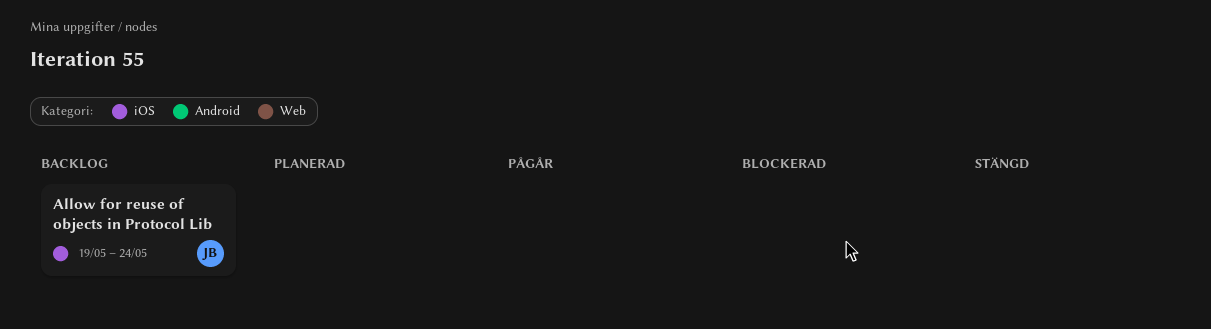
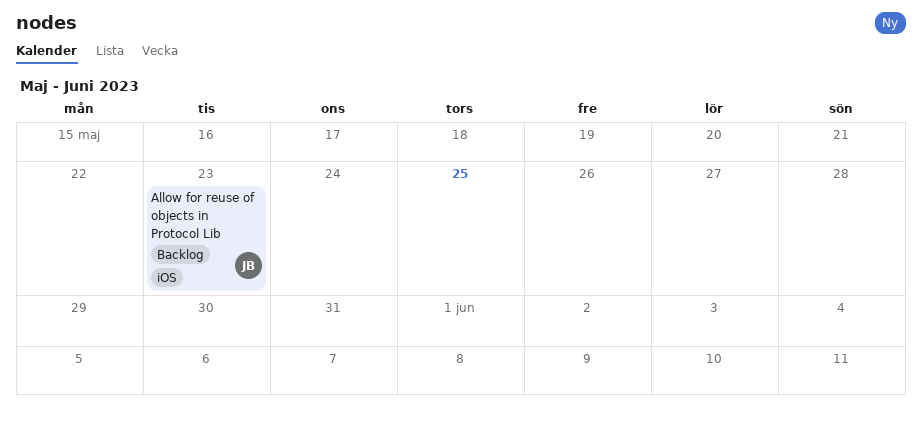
Allow for reuse of objects in Protocol Lib, due: May 24 -> May 23

